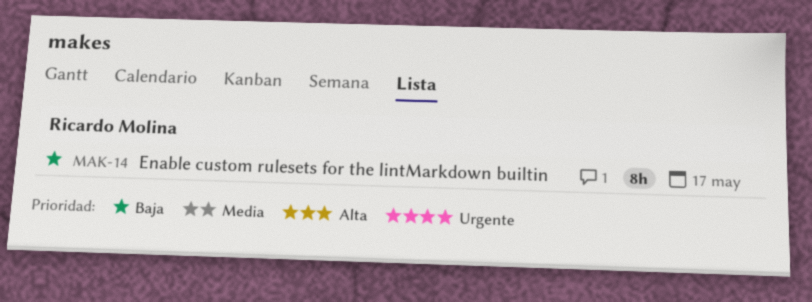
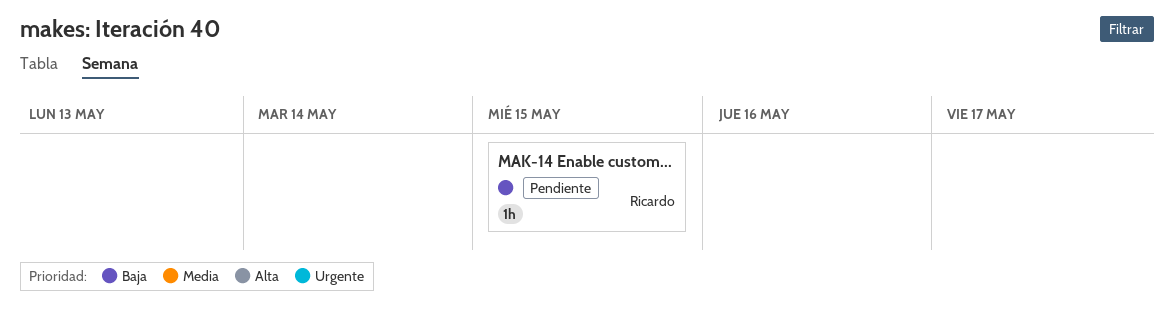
MAK-14, estimate: 8h -> 1h
MAK-14, due: May 17 -> May 15

